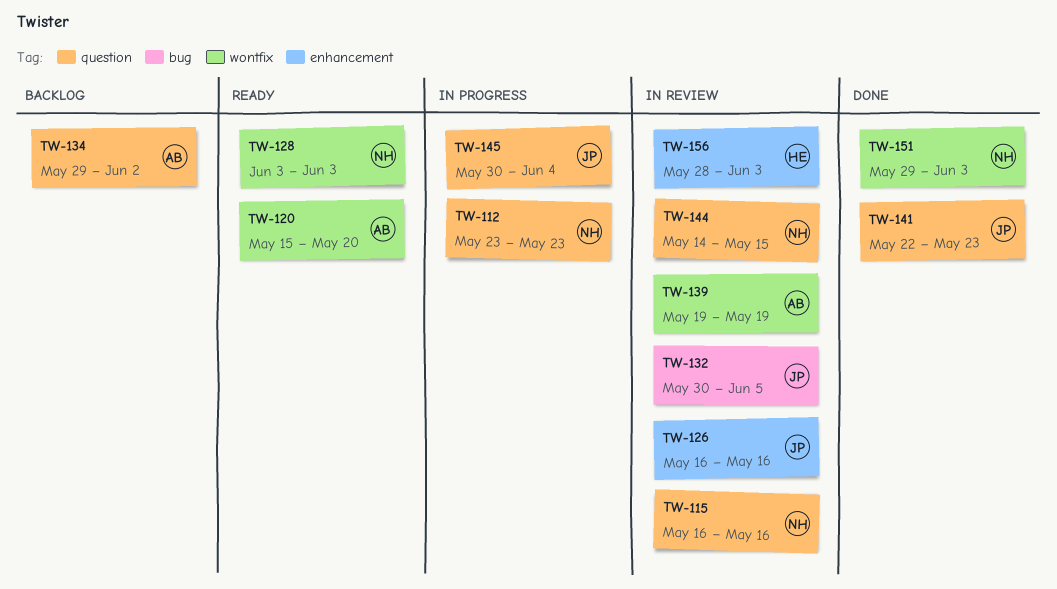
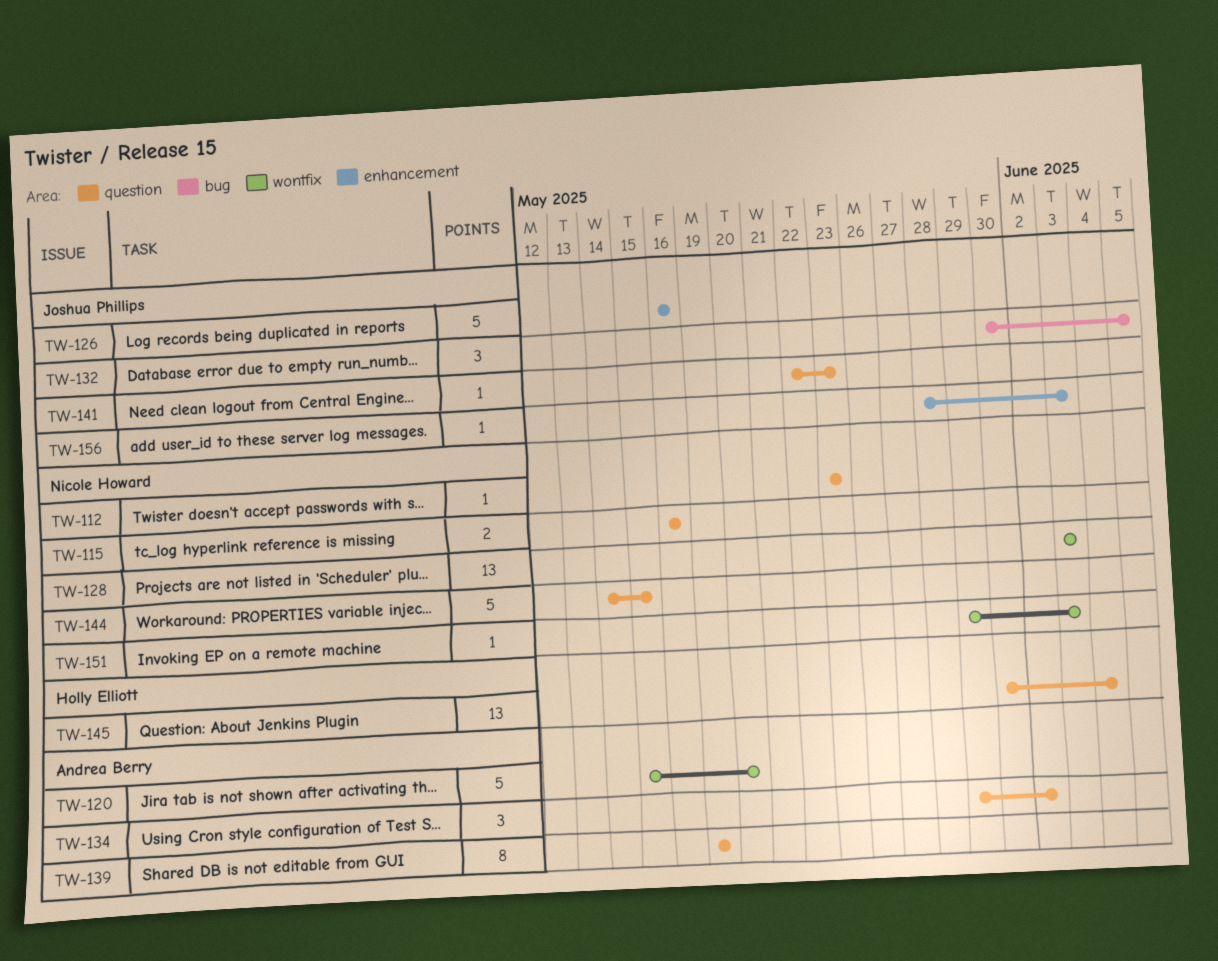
TW-139, label: wontfix -> question
TW-145, owner: Joshua Phillips -> Holly Elliott
TW-156, owner: Holly Elliott -> Joshua Phillips

